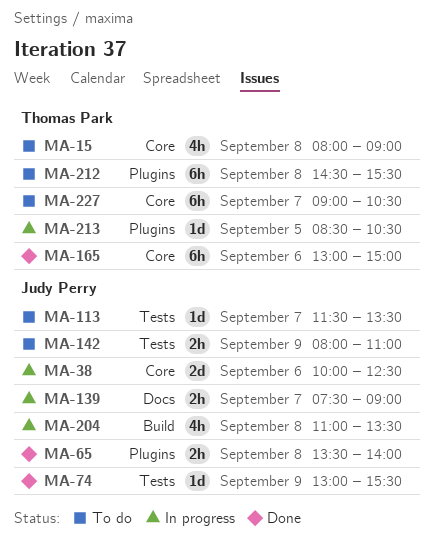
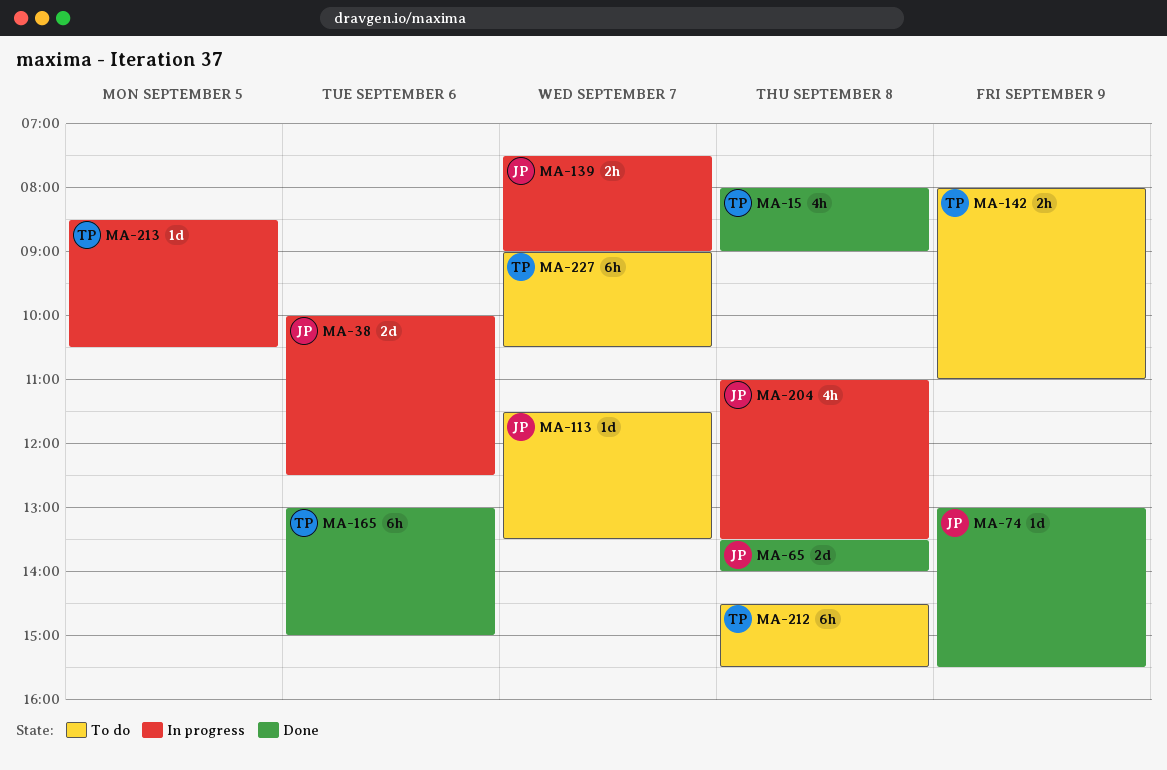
MA-15, status: To do -> Done
MA-65, estimate: 2h -> 2d
MA-142, owner: Judy Perry -> Thomas Park

